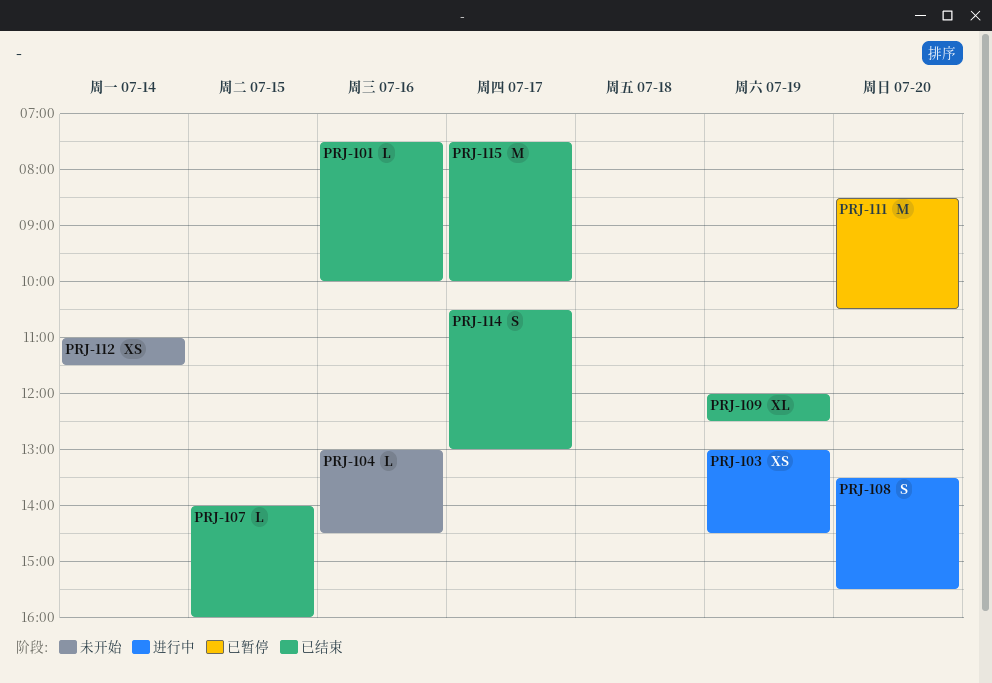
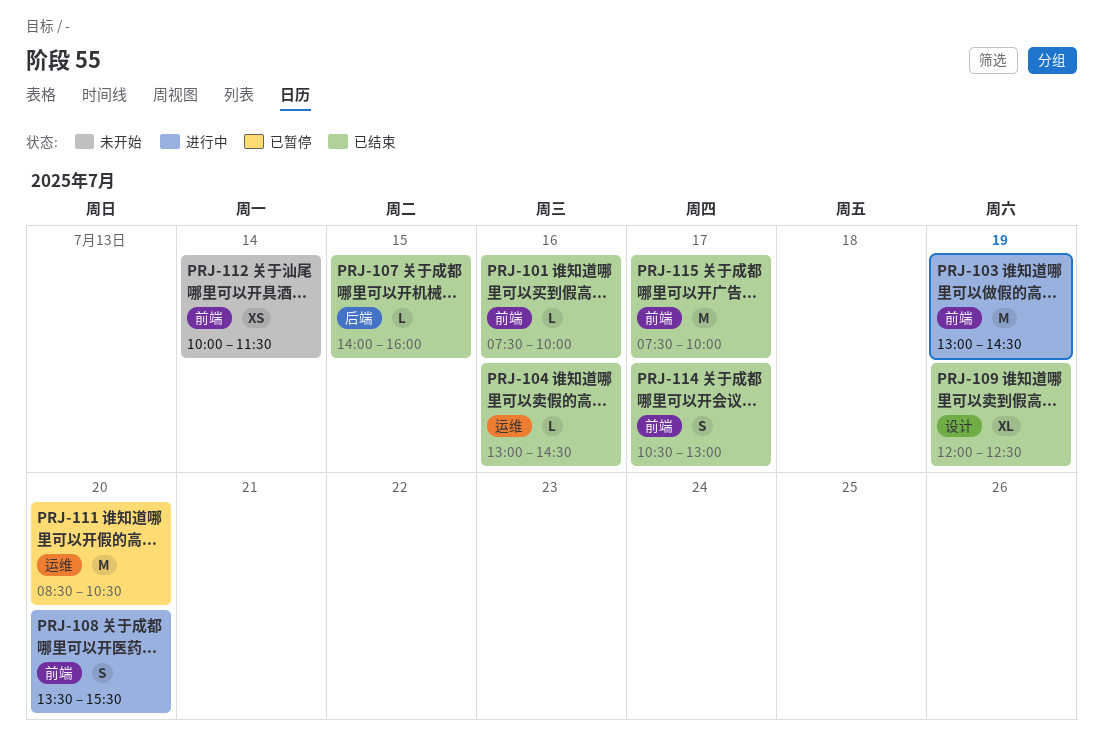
PRJ-103, estimate: XS -> M
PRJ-104, status: 未开始 -> 已结束
PRJ-112, begins: 11:00 -> 10:00

